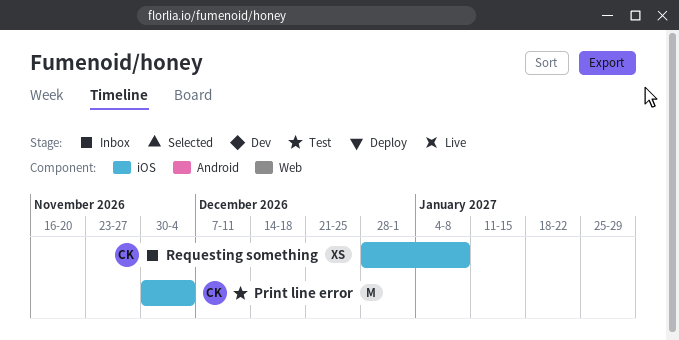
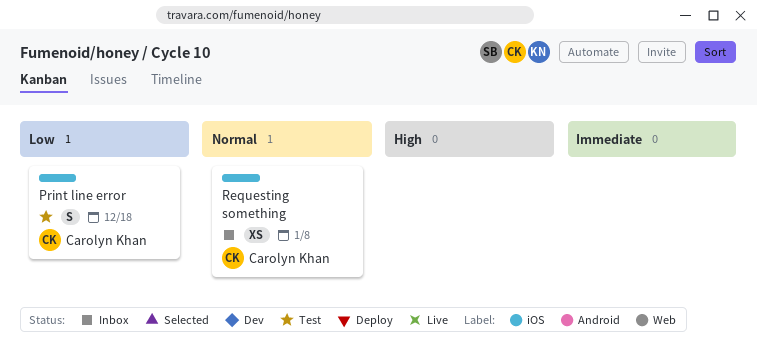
Print line error, estimate: M -> S
Print line error, due: Dec 4 -> Dec 18

